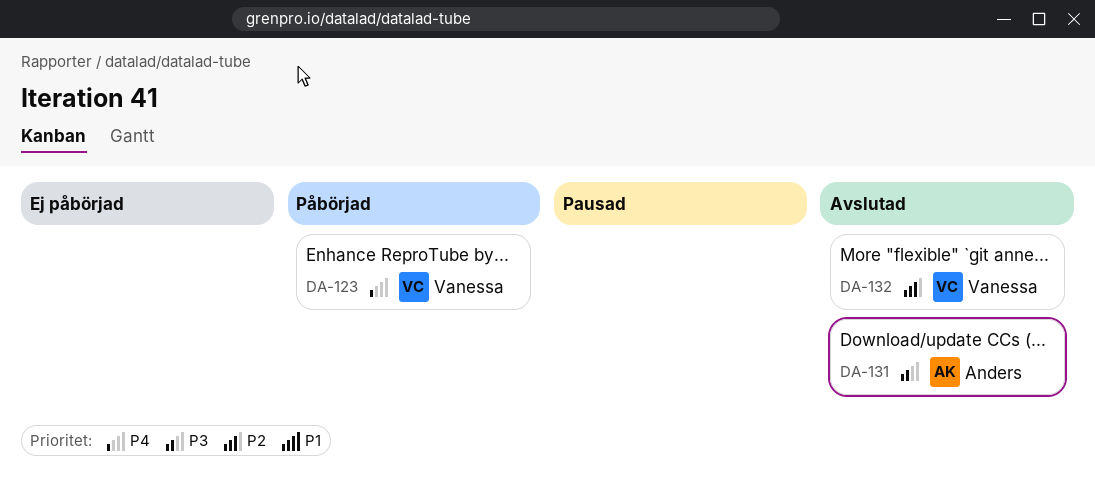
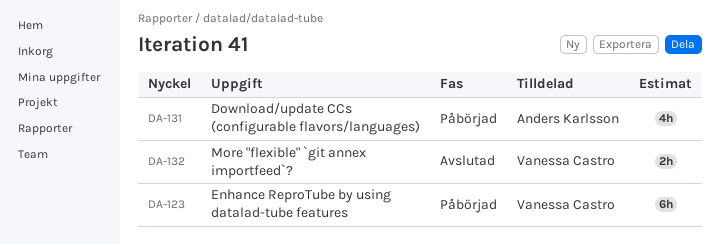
DA-131, status: Avslutad -> Påbörjad

